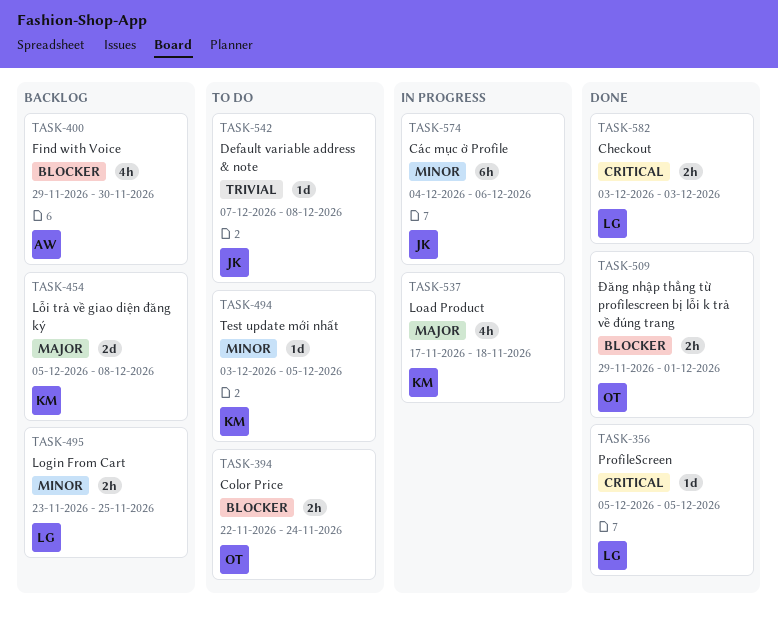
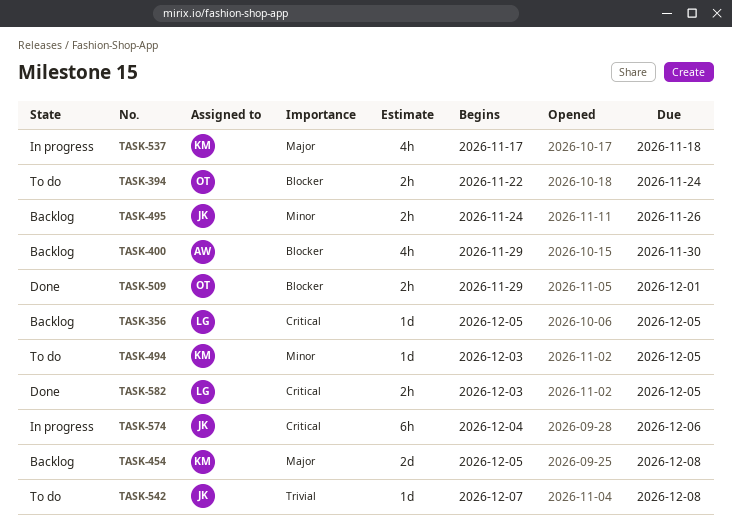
TASK-356, status: Done -> Backlog
TASK-495, owner: LG -> JK
TASK-495, start: Nov 23 -> Nov 24
TASK-495, due: Nov 25 -> Nov 26
TASK-574, priority: Minor -> Critical
TASK-582, due: Dec 3 -> Dec 5

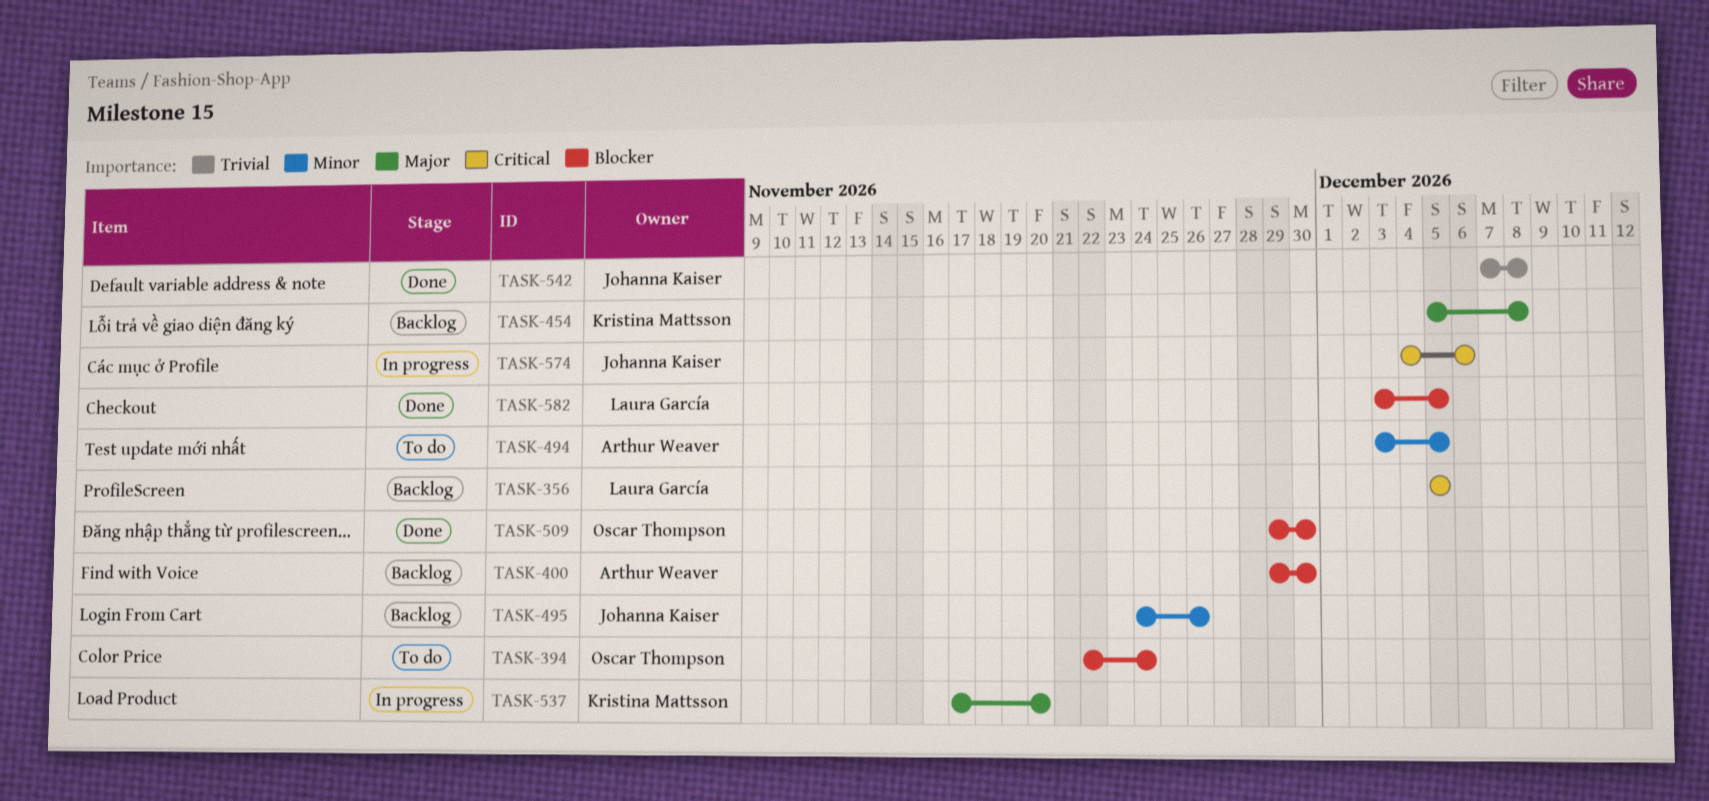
TASK-494, owner: Kristina Mattsson -> Arthur Weaver
TASK-509, due: Dec 1 -> Nov 30
TASK-537, due: Nov 18 -> Nov 20
TASK-542, status: To do -> Done
TASK-582, priority: Critical -> Blocker

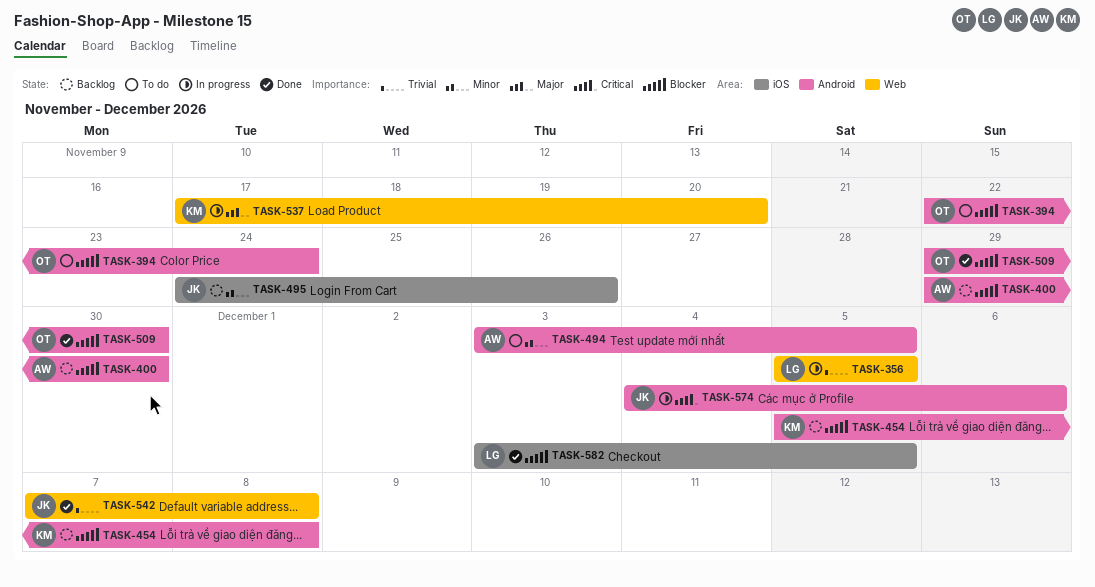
TASK-356, status: Backlog -> In progress
TASK-356, priority: Critical -> Trivial
TASK-454, priority: Major -> Blocker

